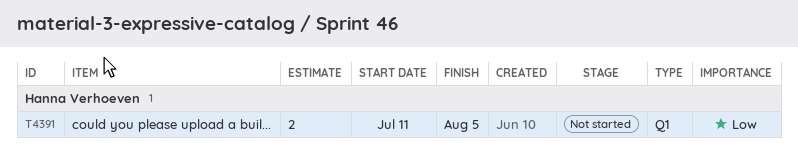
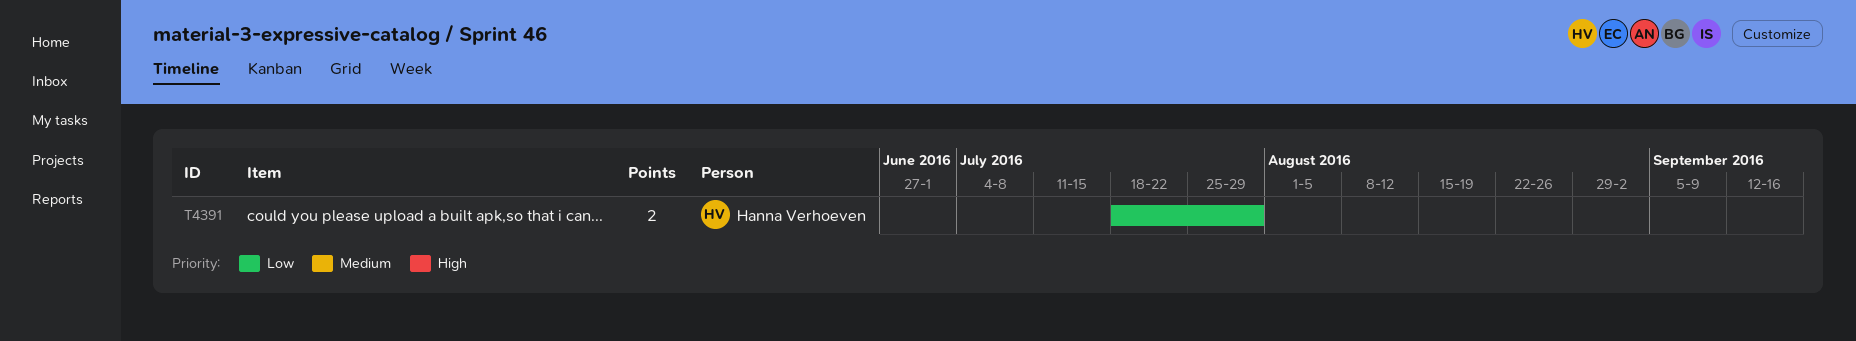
T4391, start: Jul 11 -> Jul 18
T4391, due: Aug 5 -> Jul 29

